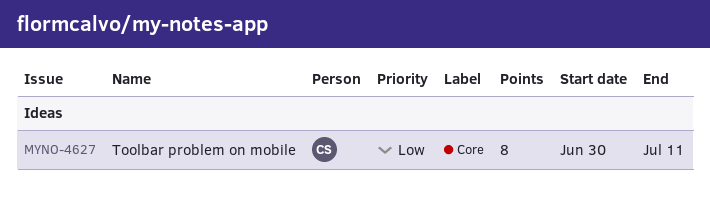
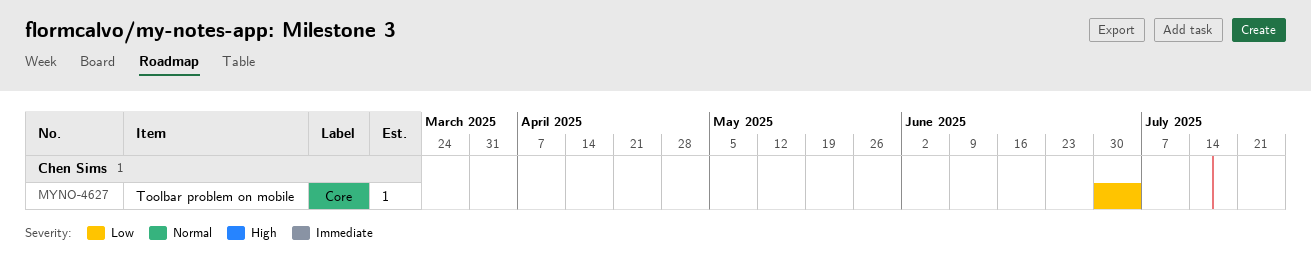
MYNO-4627, estimate: 8 -> 1
MYNO-4627, due: Jul 11 -> Jul 4

